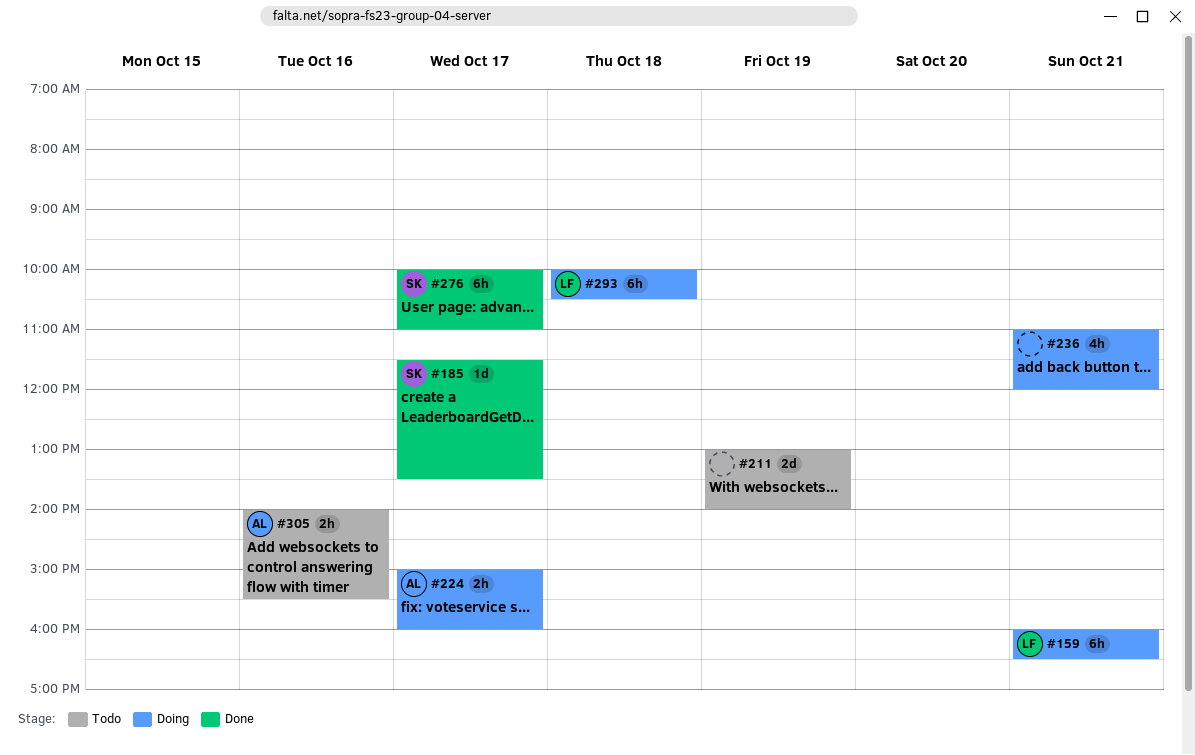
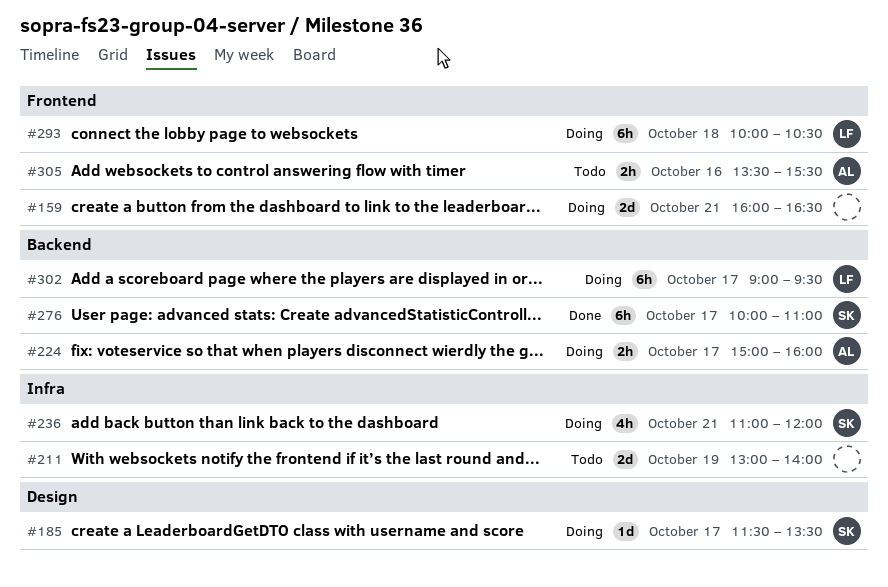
#159, owner: LF -> none
#159, estimate: 6h -> 2d
#185, status: Done -> Doing
#236, owner: none -> SK
#302: none -> present
#305, begins: 14:00 -> 13:30

